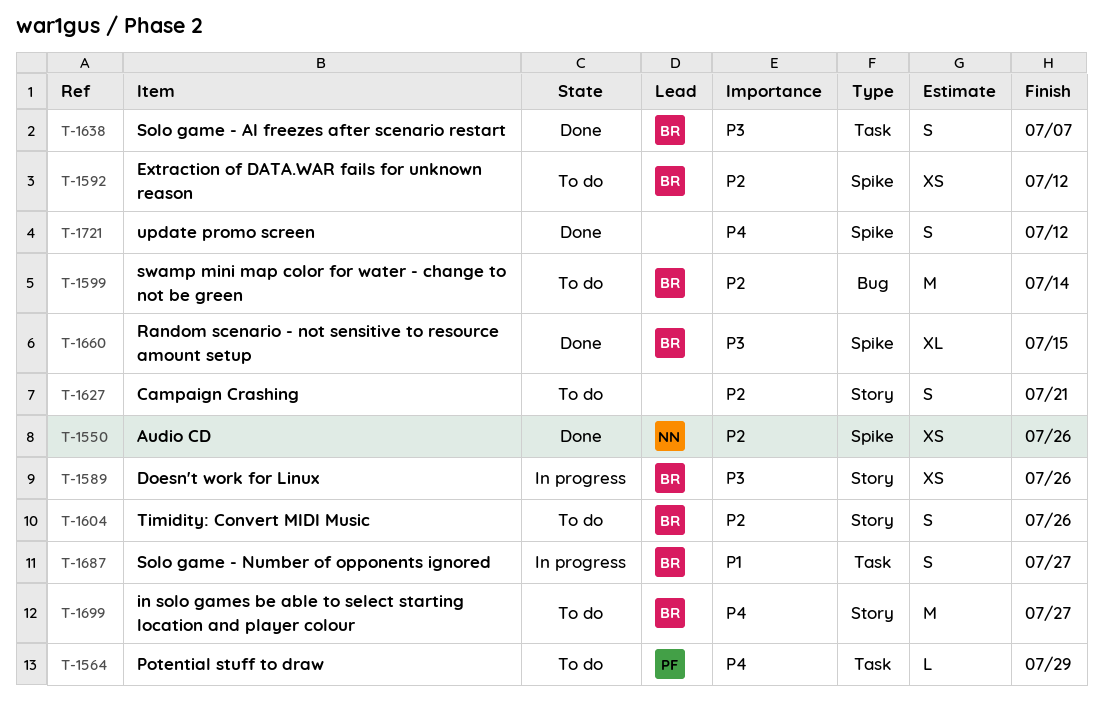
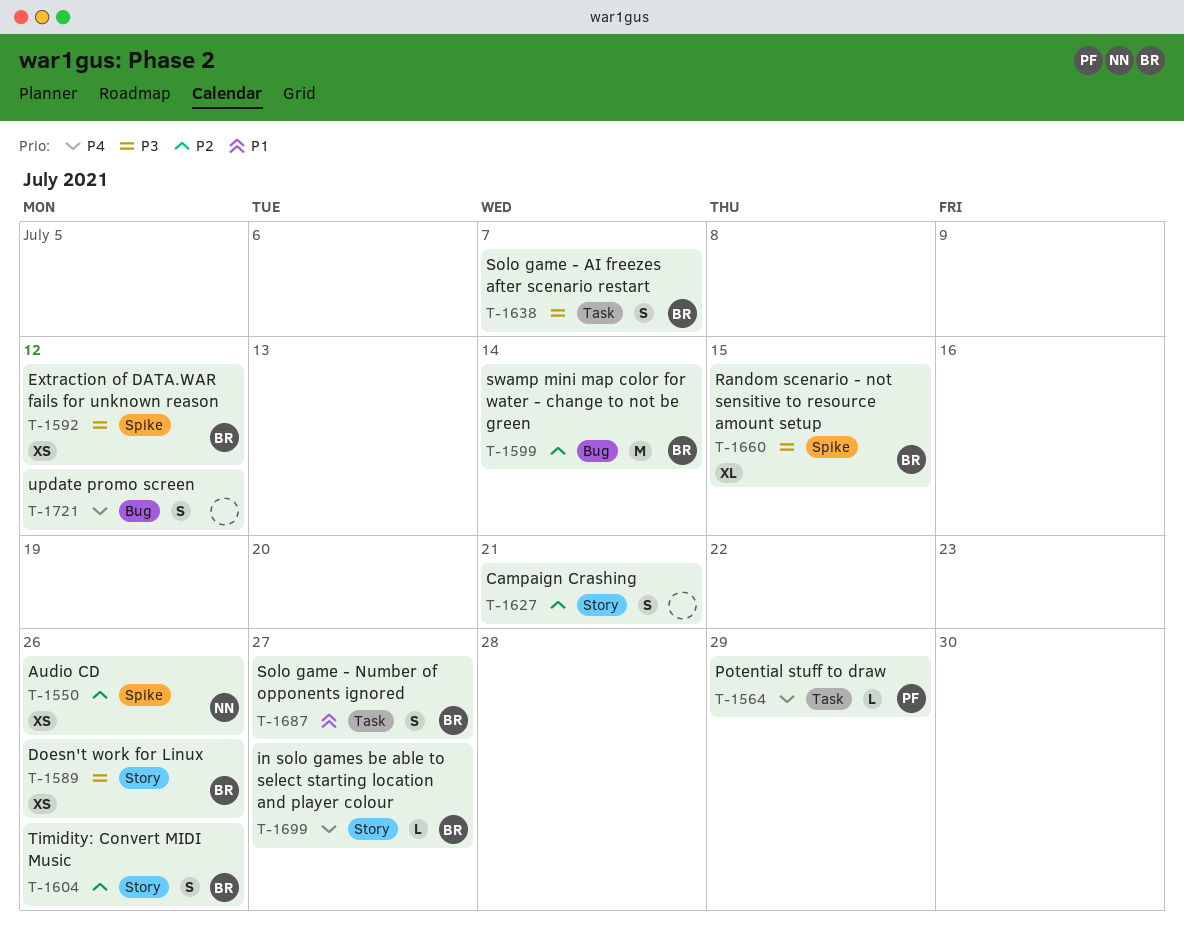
T-1592, priority: P2 -> P3
T-1699, estimate: M -> L
T-1721, label: Spike -> Bug

